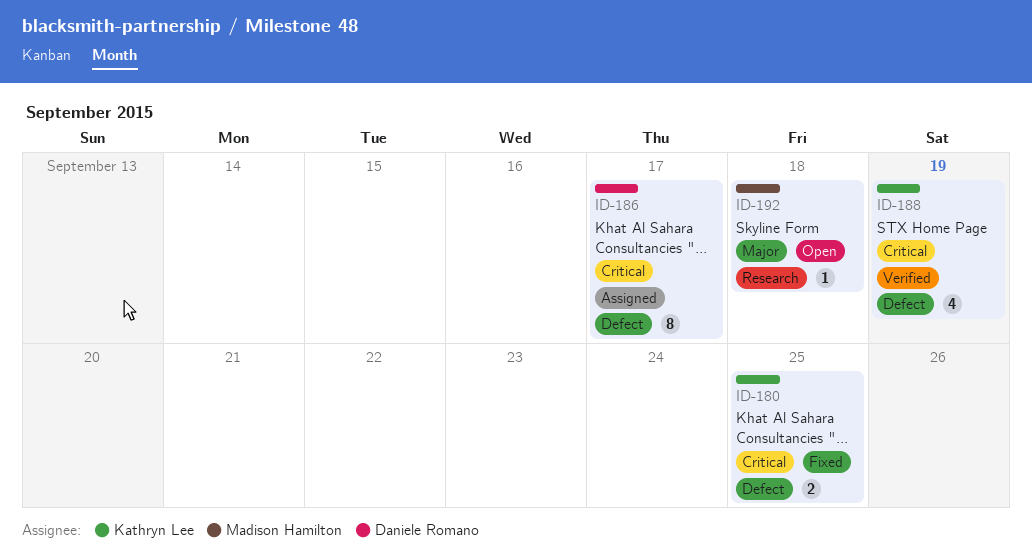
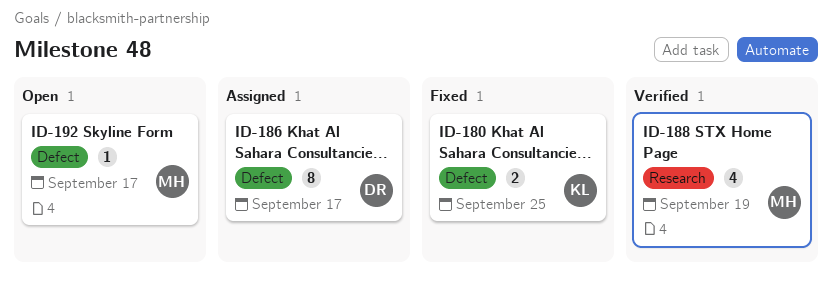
ID-188, owner: Kathryn Lee -> Madison Hamilton
ID-188, label: Defect -> Research
ID-192, label: Research -> Defect
ID-192, due: Sep 18 -> Sep 17

